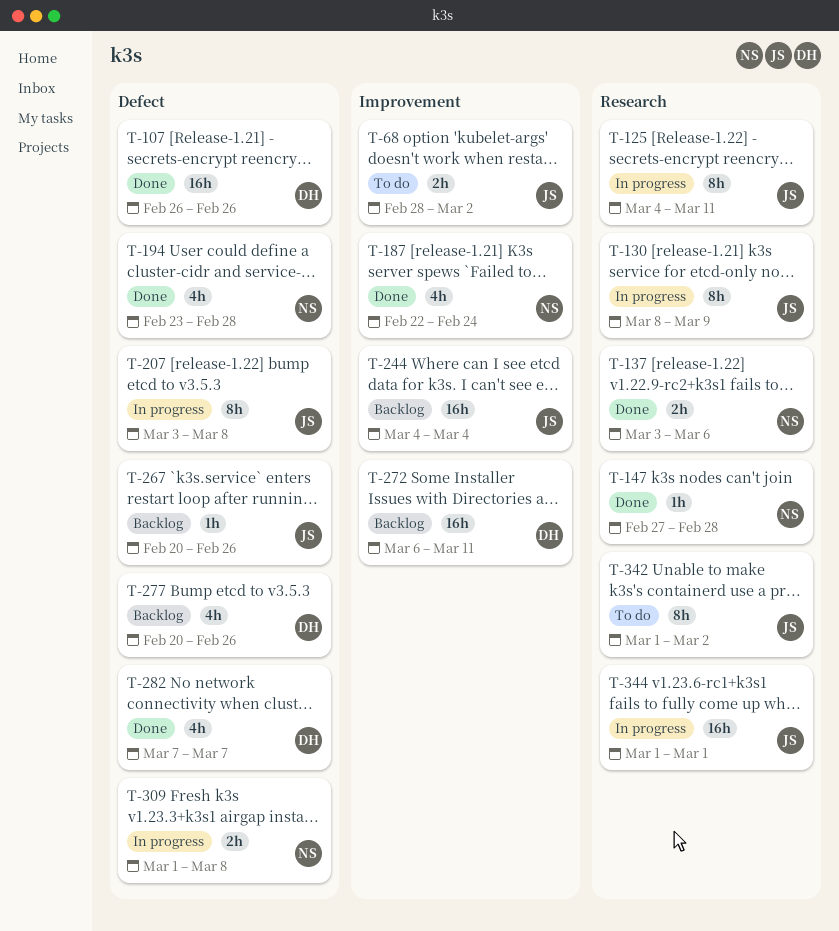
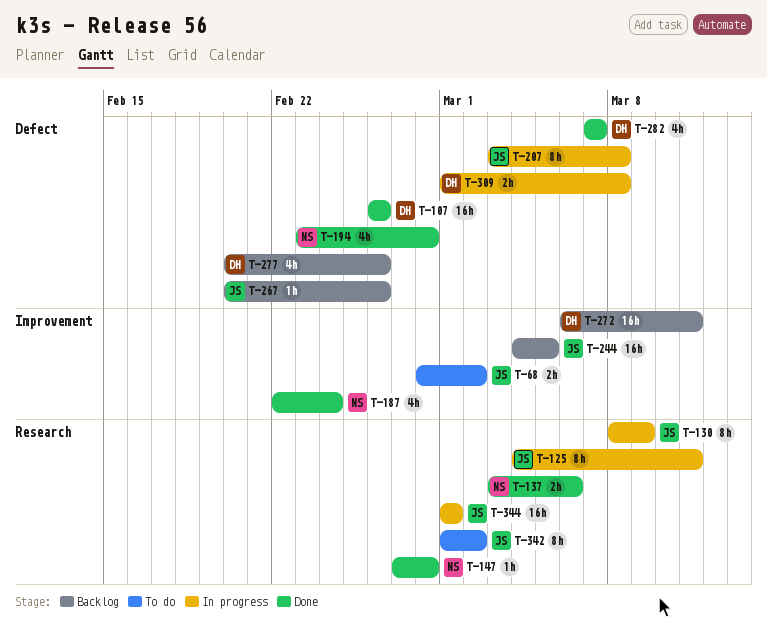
T-244, due: Mar 4 -> Mar 5
T-309, owner: NS -> DH

